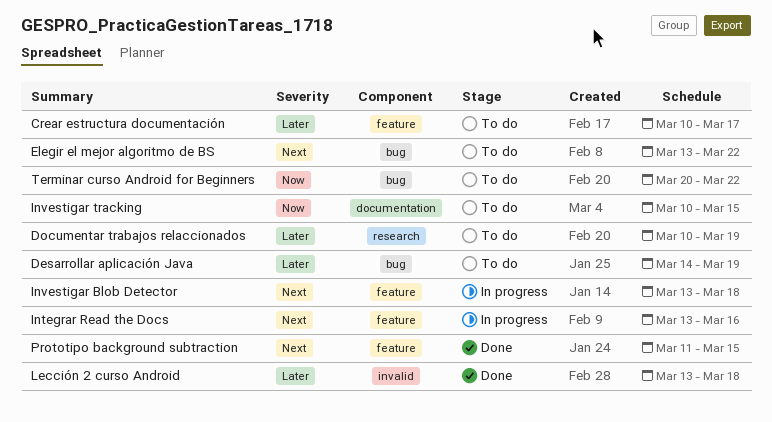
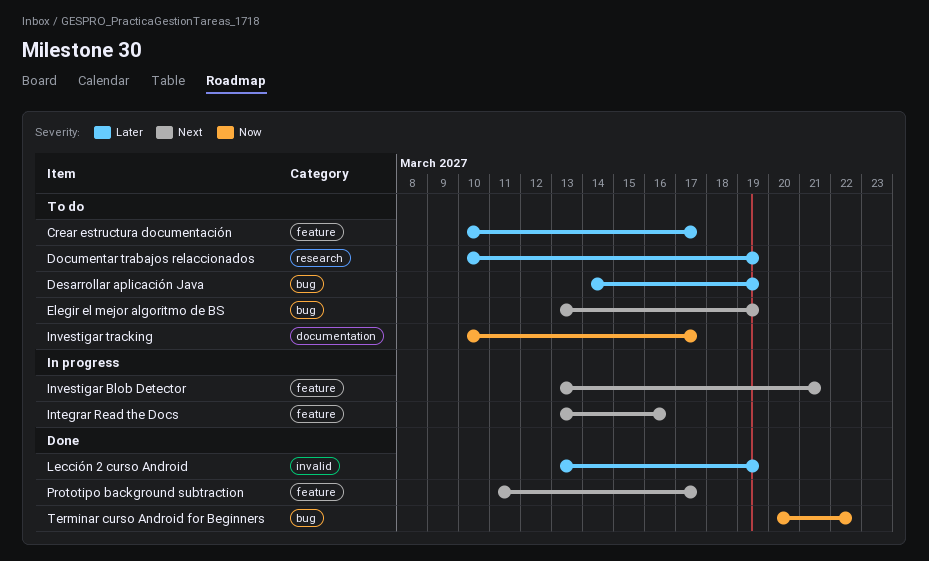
Elegir el mejor algoritmo de BS, due: Mar 22 -> Mar 19
Investigar Blob Detector, due: Mar 18 -> Mar 21
Investigar tracking, due: Mar 15 -> Mar 17
Lección 2 curso Android, due: Mar 18 -> Mar 19
Prototipo background subtraction, due: Mar 15 -> Mar 17
Terminar curso Android for Beginners, status: To do -> Done

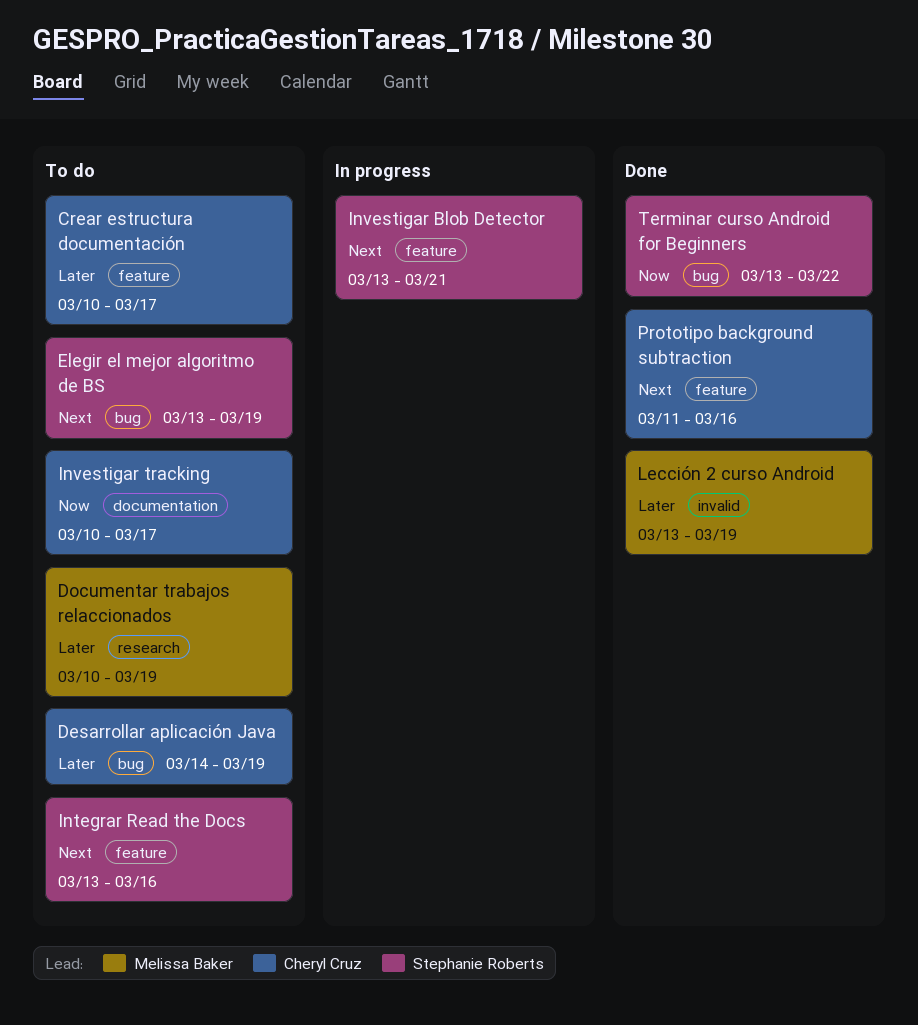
Integrar Read the Docs, status: In progress -> To do
Prototipo background subtraction, due: Mar 17 -> Mar 16
Terminar curso Android for Beginners, start: Mar 20 -> Mar 13

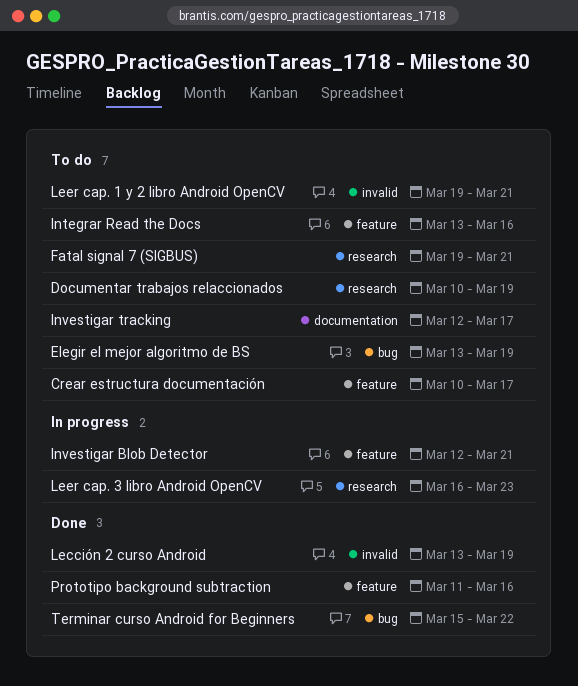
Desarrollar aplicación Java: present -> none
Fatal signal 7 (SIGBUS): none -> present
Investigar Blob Detector, start: Mar 13 -> Mar 12
Investigar tracking, start: Mar 10 -> Mar 12
Leer cap. 1 y 2 libro Android OpenCV: none -> present
Leer cap. 3 libro Android OpenCV: none -> present
Terminar curso Android for Beginners, start: Mar 13 -> Mar 15

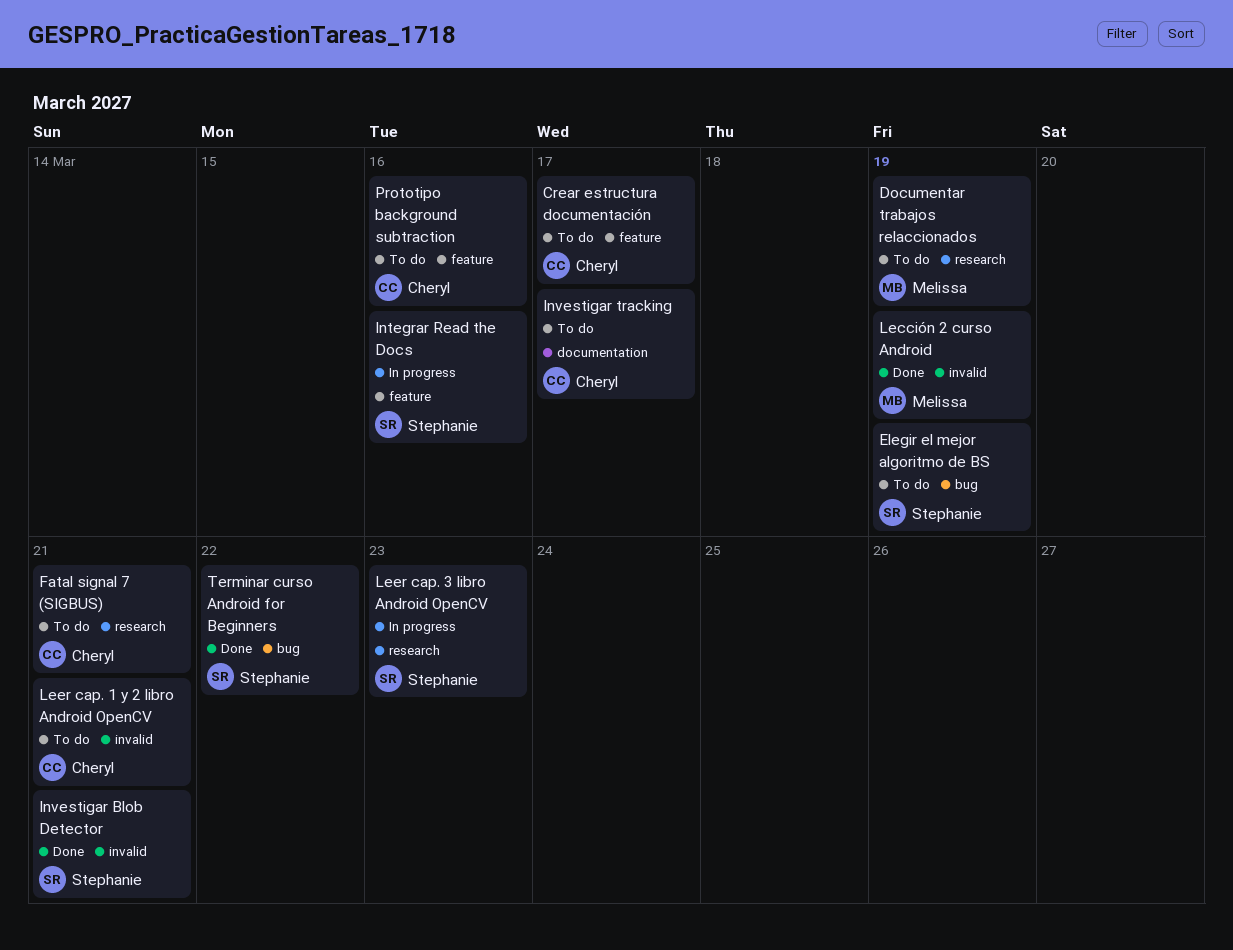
Integrar Read the Docs, status: To do -> In progress
Investigar Blob Detector, status: In progress -> Done
Investigar Blob Detector, label: feature -> invalid
Prototipo background subtraction, status: Done -> To do

